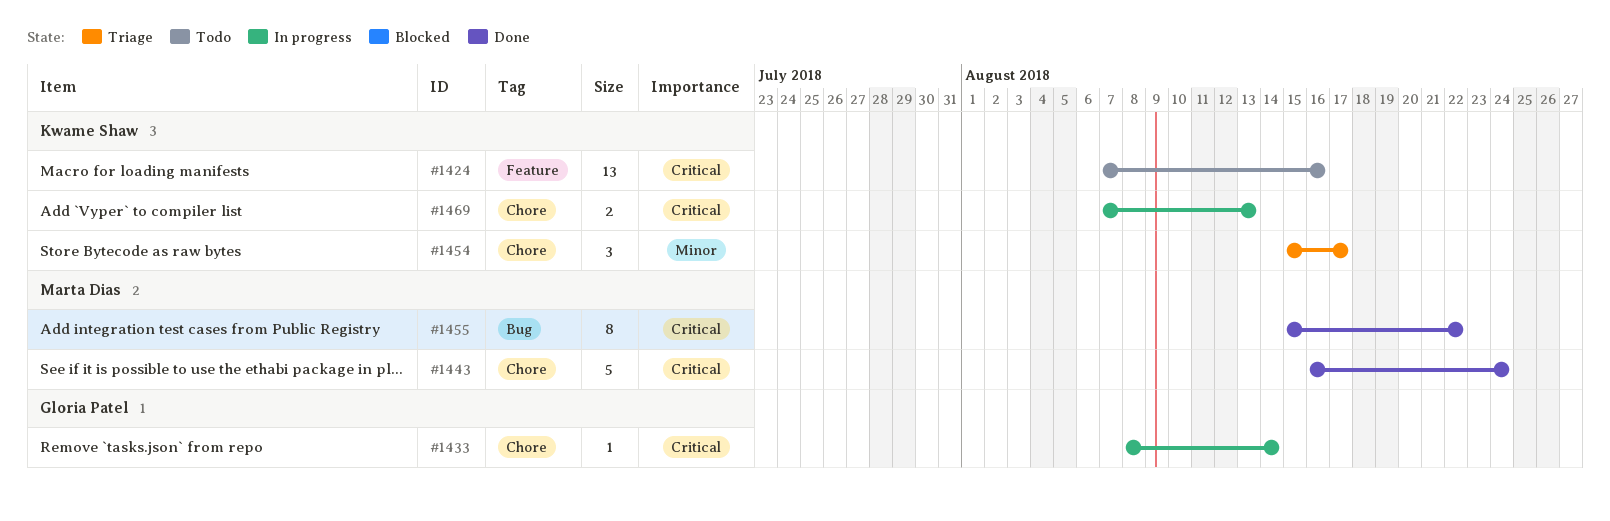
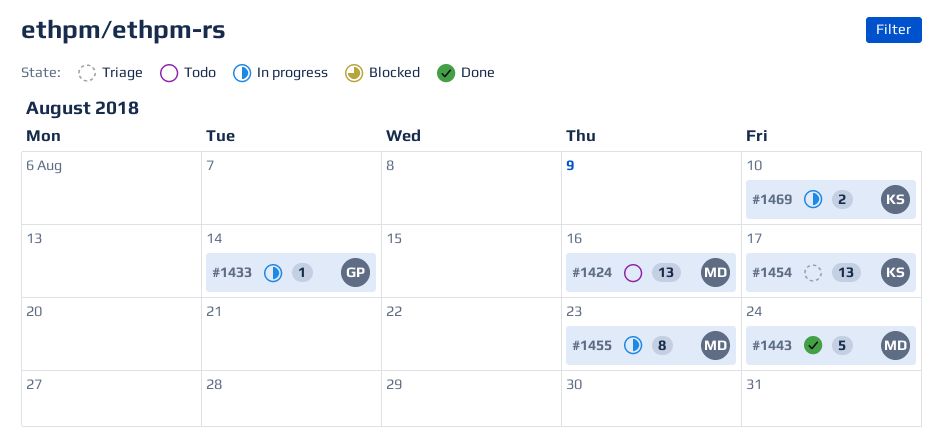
#1424, owner: Kwame Shaw -> Marta Dias
#1454, estimate: 3 -> 13
#1455, status: Done -> In progress
#1455, due: Aug 22 -> Aug 23
#1469, due: Aug 13 -> Aug 10

